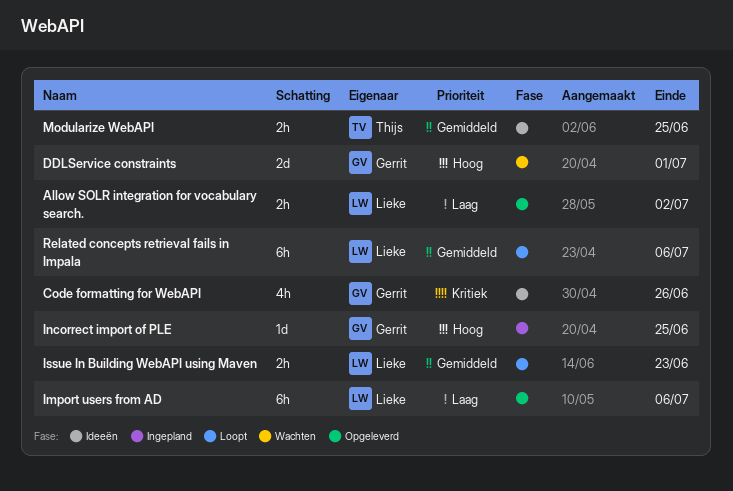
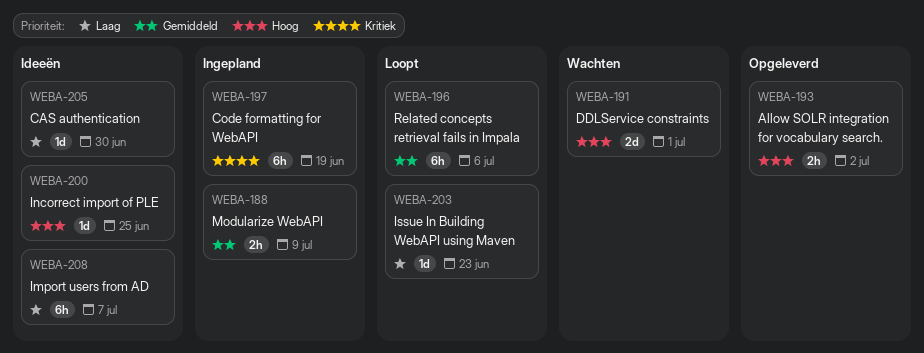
Allow SOLR integration for vocabulary search., priority: Laag -> Hoog
CAS authentication: none -> present
Code formatting for WebAPI, status: Ideeën -> Ingepland
Code formatting for WebAPI, estimate: 4h -> 6h
Code formatting for WebAPI, due: Jun 26 -> Jun 19
Import users from AD, status: Opgeleverd -> Ideeën
Import users from AD, due: Jul 6 -> Jul 7
Incorrect import of PLE, status: Ingepland -> Ideeën
Issue In Building WebAPI using Maven, priority: Gemiddeld -> Laag
Issue In Building WebAPI using Maven, estimate: 2h -> 1d
Modularize WebAPI, status: Ideeën -> Ingepland
Modularize WebAPI, due: Jun 25 -> Jul 9

